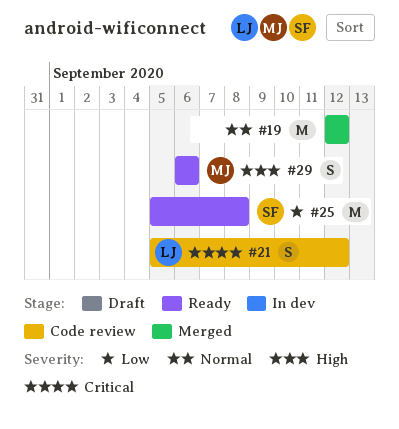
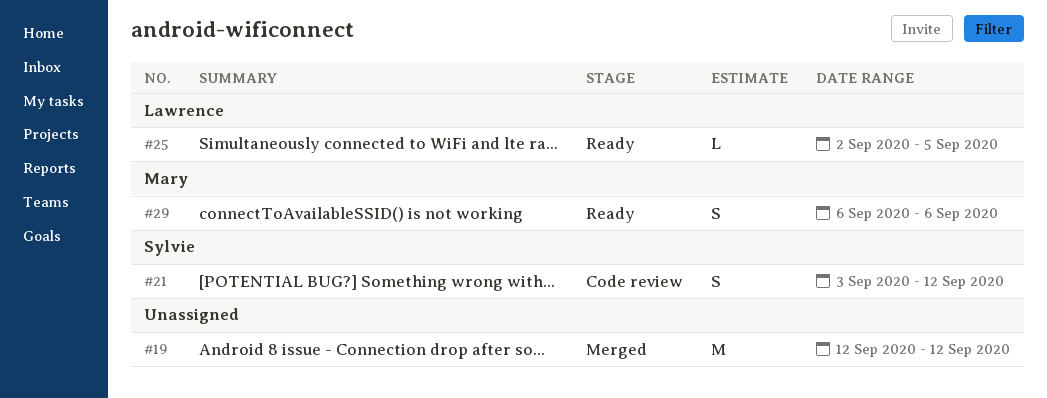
#21, owner: Lawrence -> Sylvie
#21, start: Sep 5 -> Sep 3
#25, owner: Sylvie -> Lawrence
#25, estimate: M -> L
#25, start: Sep 5 -> Sep 2
#25, due: Sep 8 -> Sep 5

